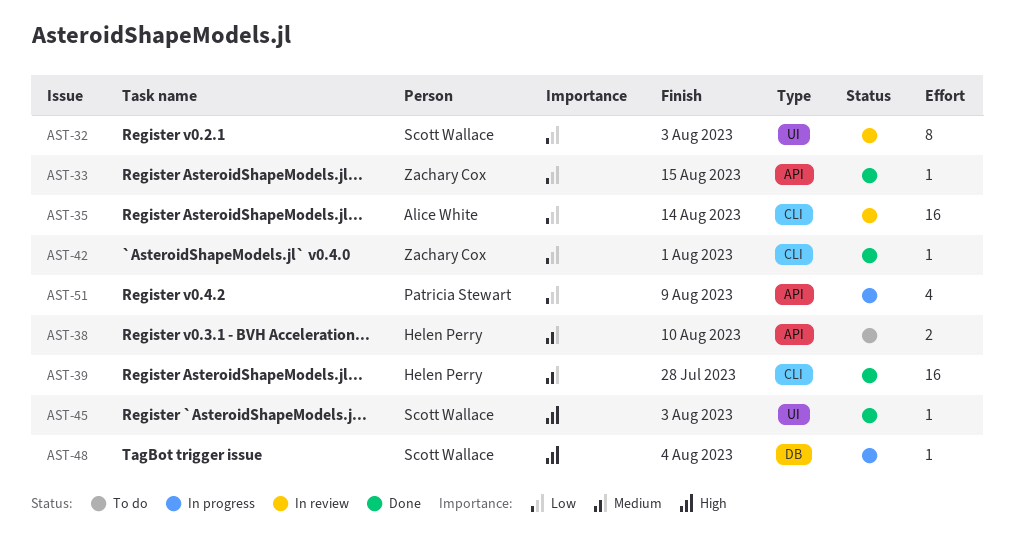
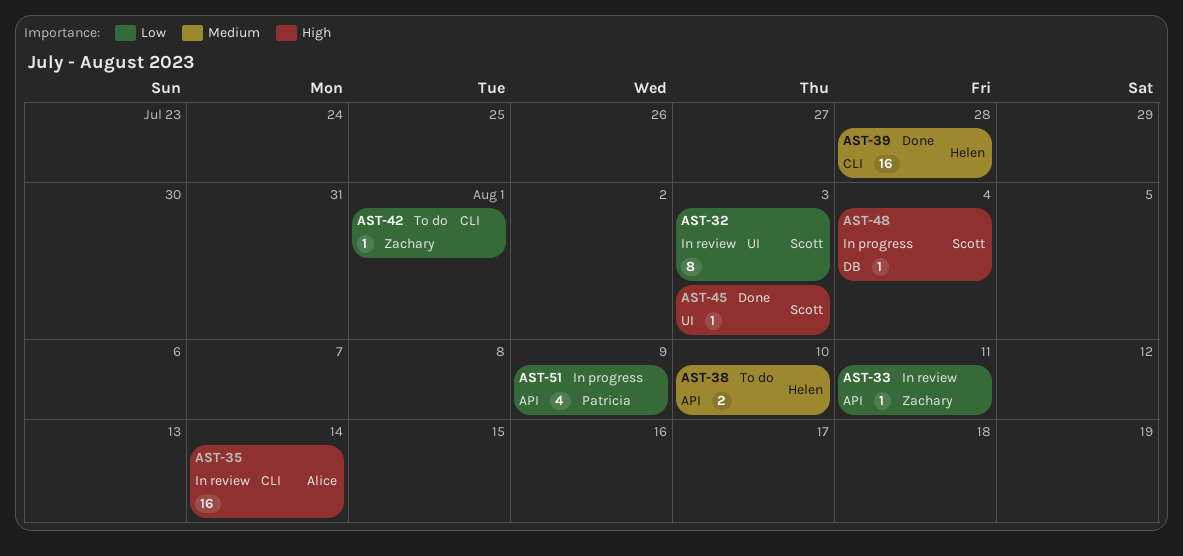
AST-33, status: Done -> In review
AST-33, due: Aug 15 -> Aug 11
AST-35, priority: Low -> High
AST-42, status: Done -> To do

